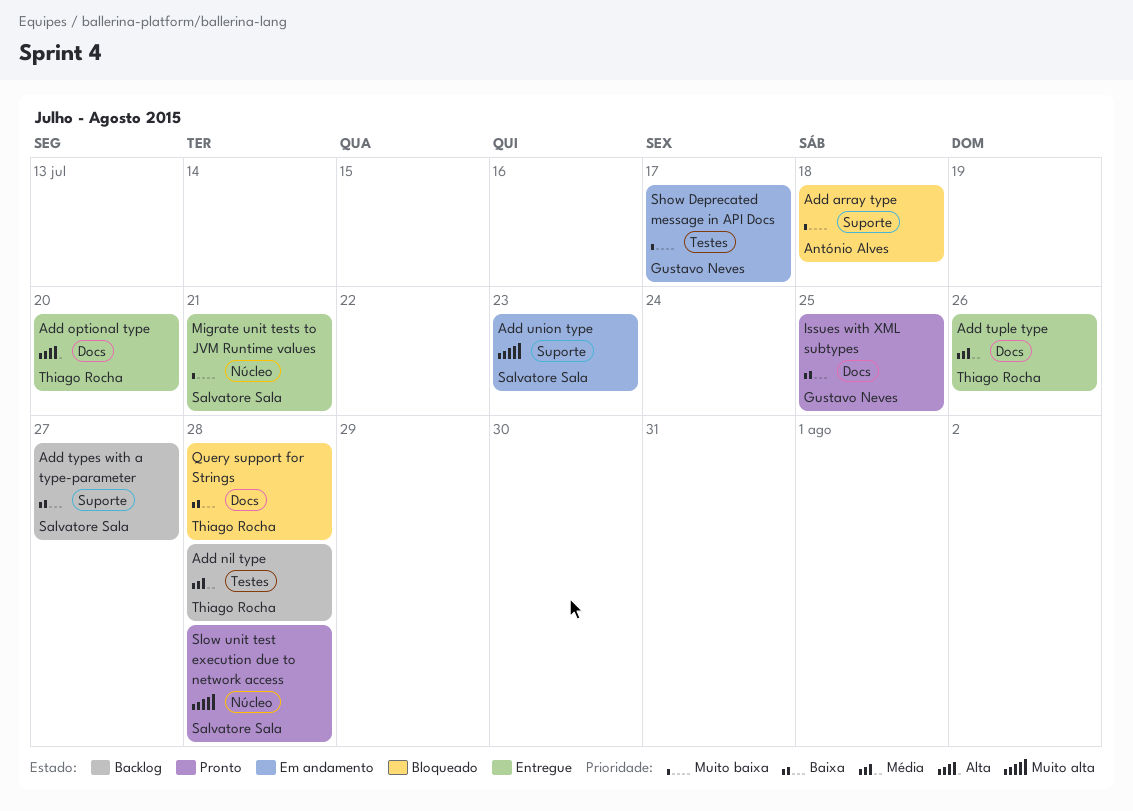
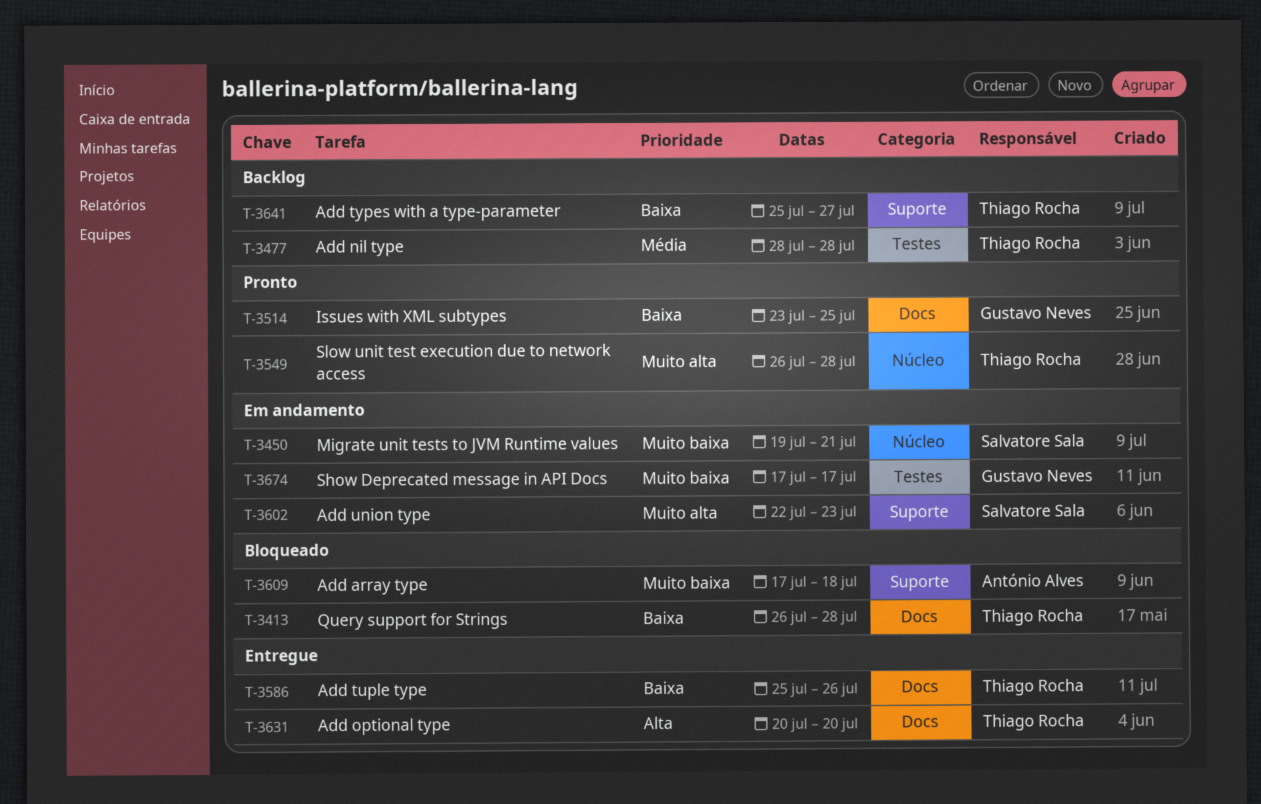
Add tuple type, priority: Média -> Baixa
Add types with a type-parameter, owner: Salvatore Sala -> Thiago Rocha
Migrate unit tests to JVM Runtime values, status: Entregue -> Em andamento
Slow unit test execution due to network access, owner: Salvatore Sala -> Thiago Rocha

